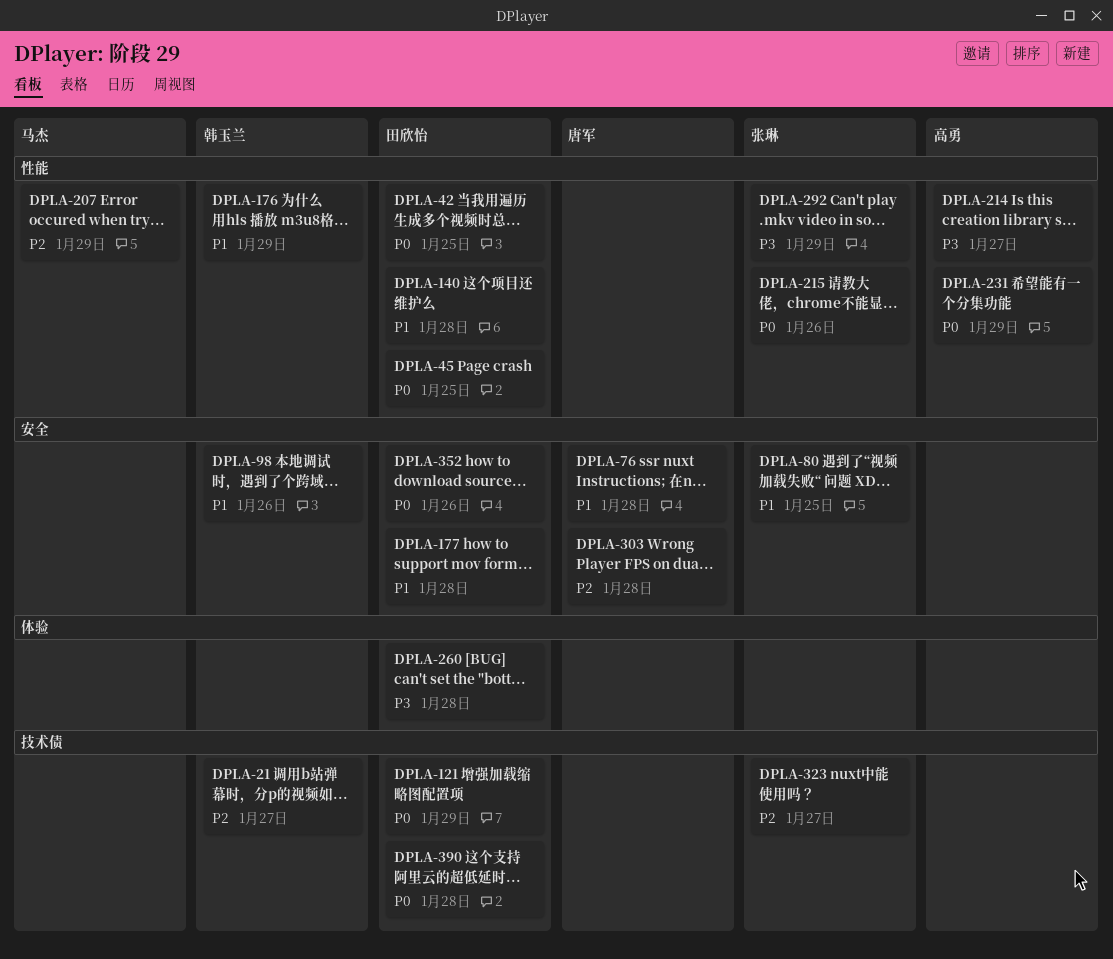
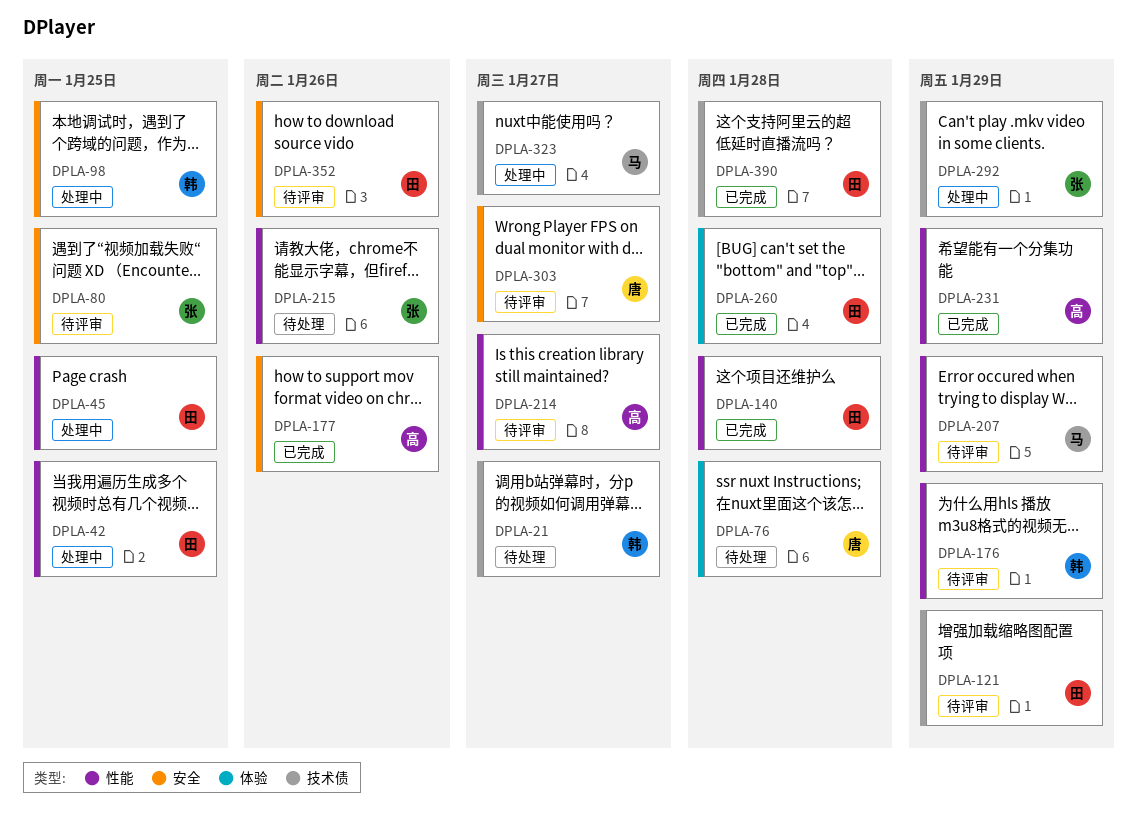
DPLA-76, label: 安全 -> 体验
DPLA-98, due: Jan 26 -> Jan 25
DPLA-177, owner: 田欣怡 -> 高勇
DPLA-177, due: Jan 28 -> Jan 26
DPLA-292, label: 性能 -> 技术债
DPLA-303, due: Jan 28 -> Jan 27
DPLA-323, owner: 张琳 -> 马杰

